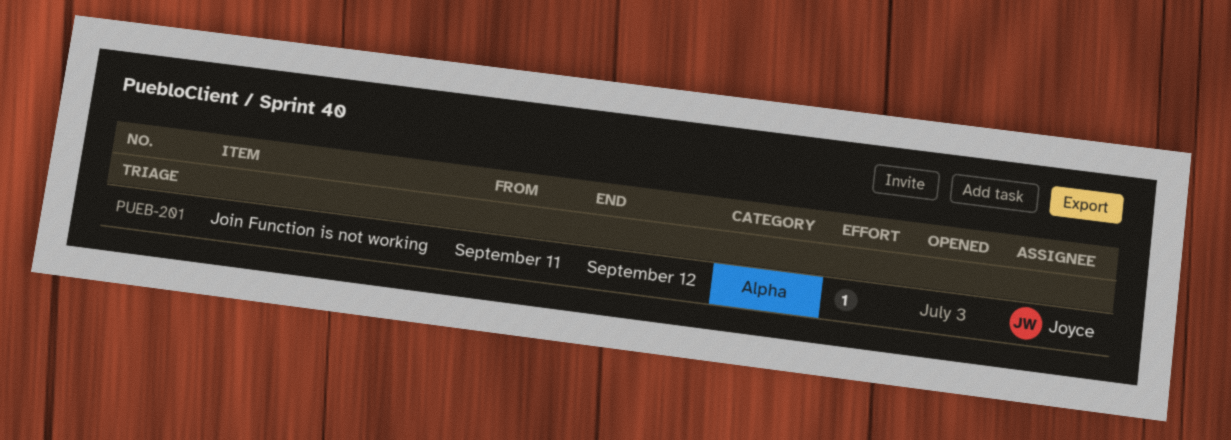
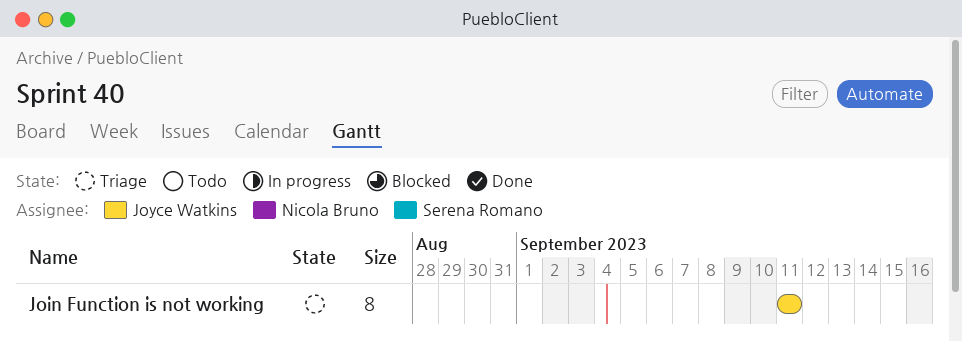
Join Function is not working, estimate: 1 -> 8
Join Function is not working, due: Sep 12 -> Sep 11

